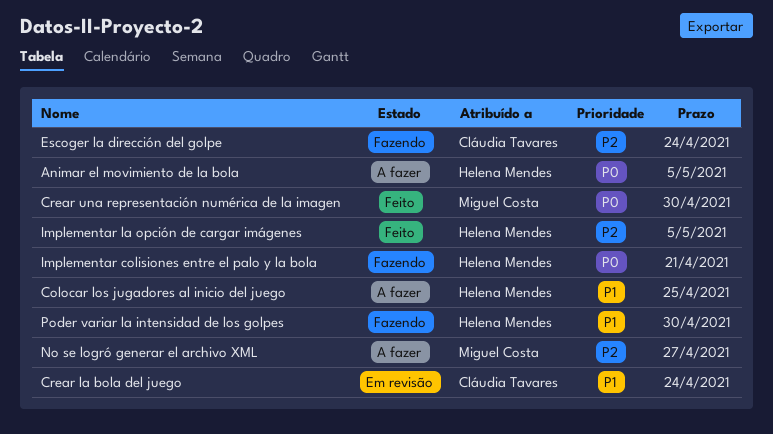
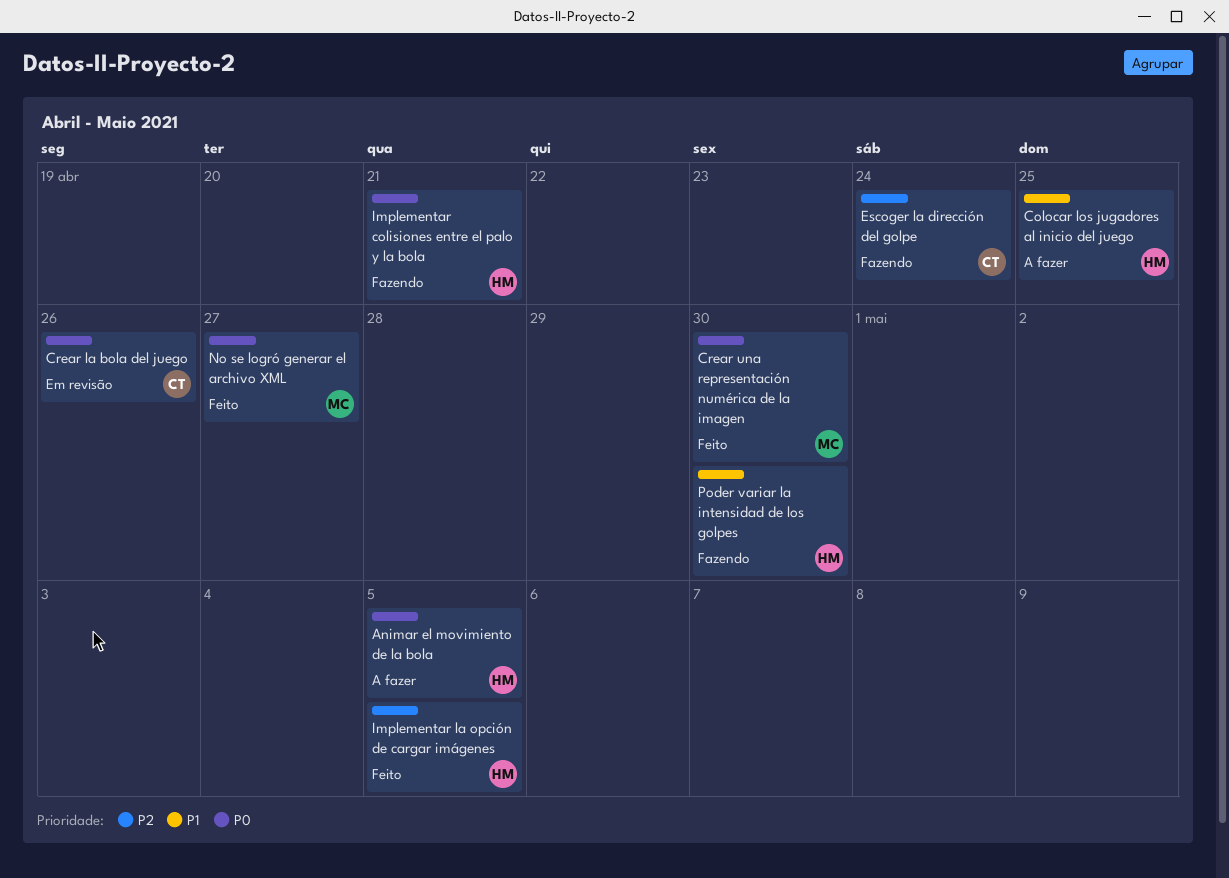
Crear la bola del juego, priority: P1 -> P0
Crear la bola del juego, due: Apr 24 -> Apr 26
No se logró generar el archivo XML, status: A fazer -> Feito
No se logró generar el archivo XML, priority: P2 -> P0

